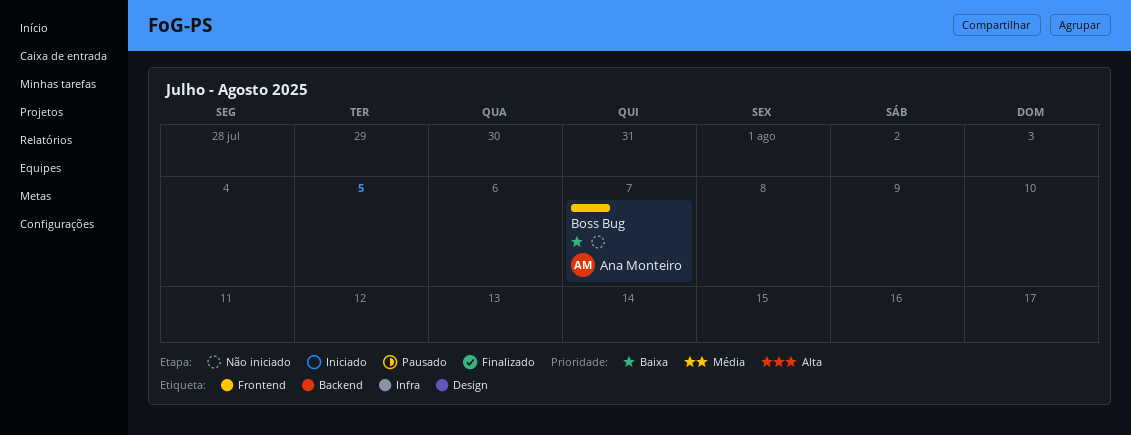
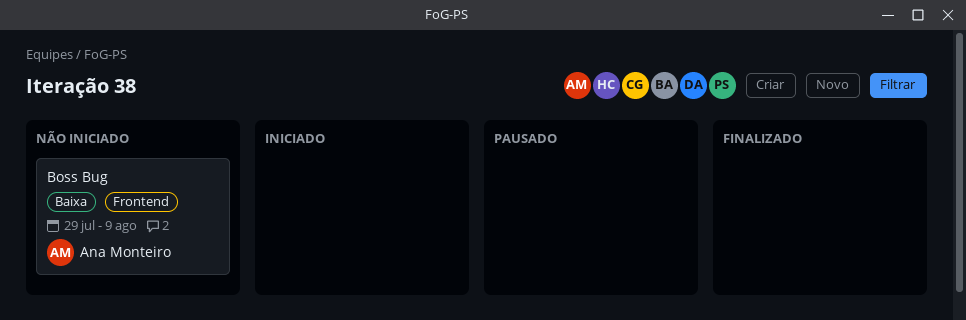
Boss Bug, due: Aug 7 -> Aug 9

